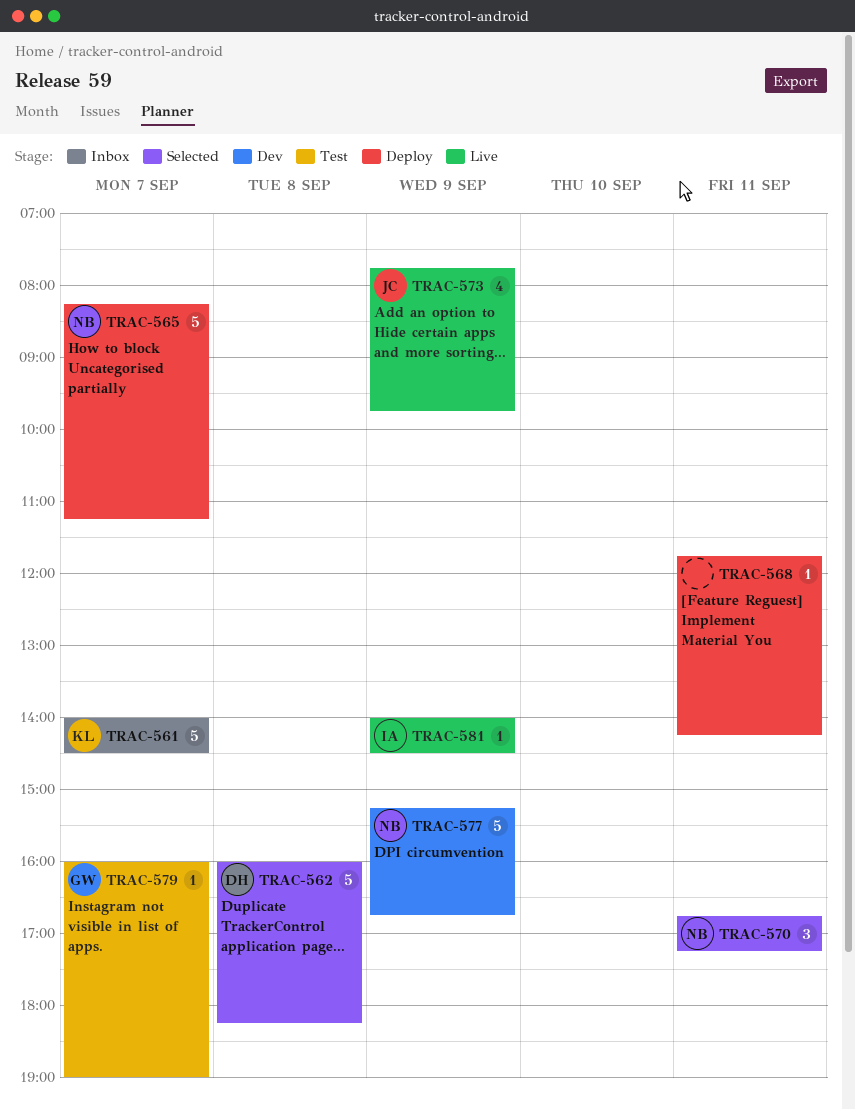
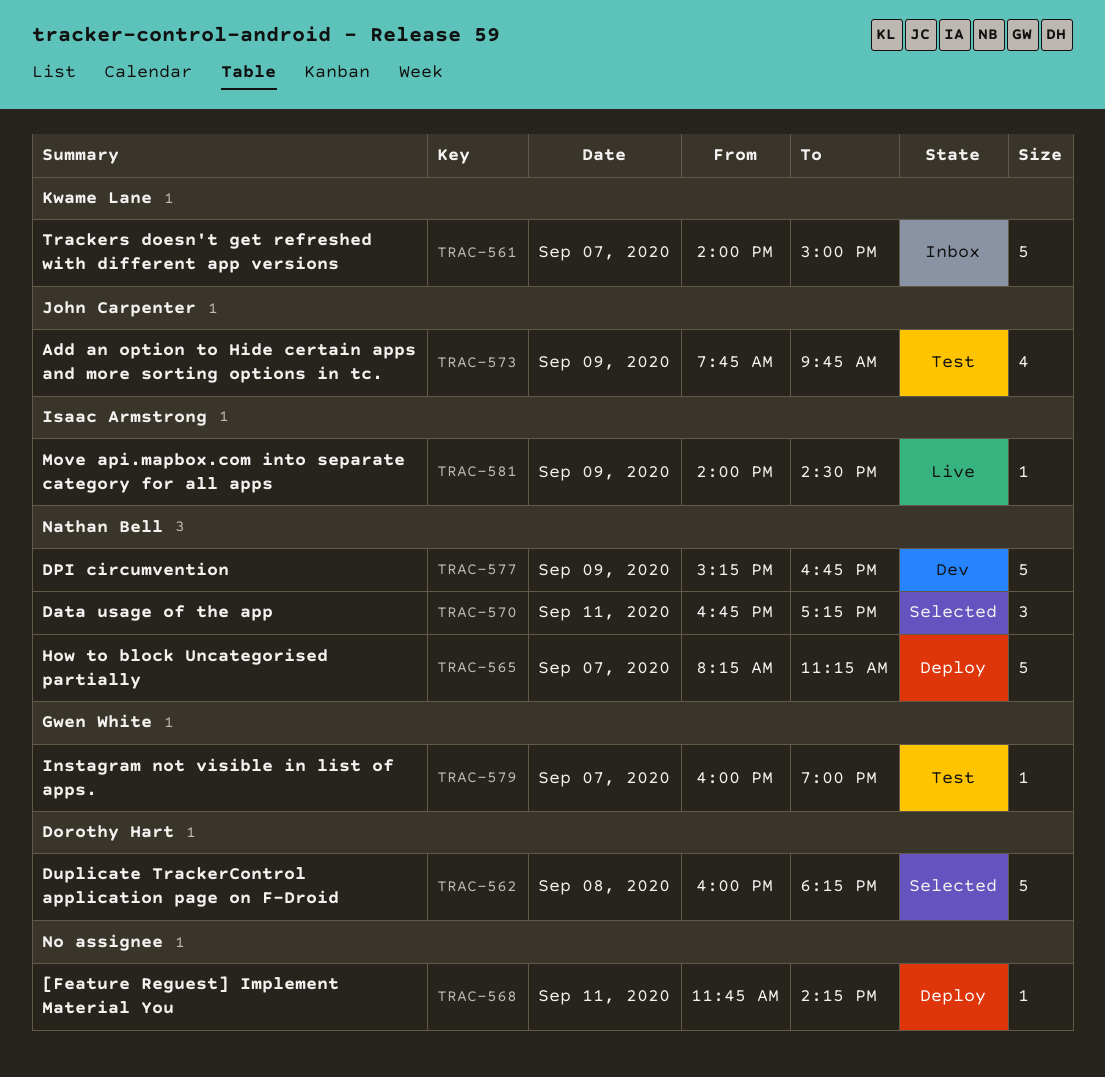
TRAC-561, ends: 14:30 -> 15:00
TRAC-573, status: Live -> Test

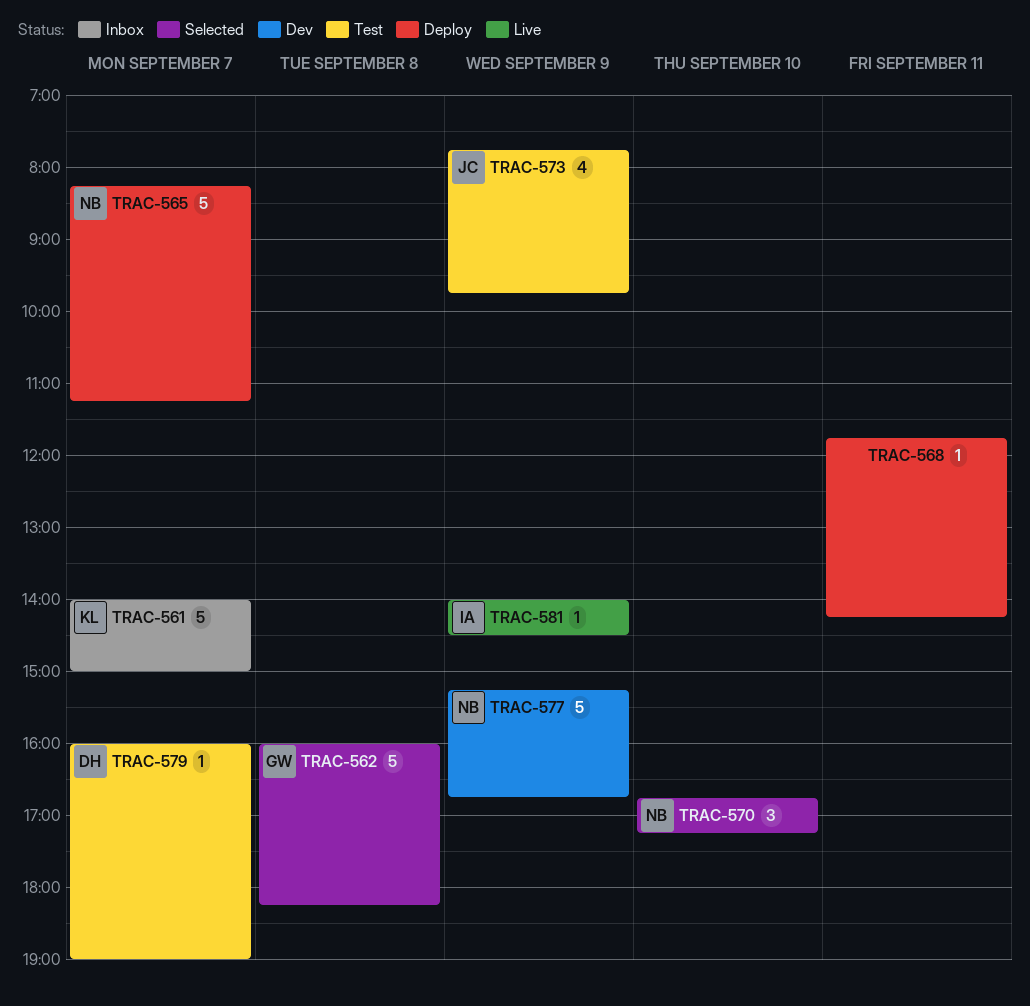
TRAC-562, owner: Dorothy Hart -> Gwen White
TRAC-570, day: Sep 11 -> Sep 10
TRAC-579, owner: Gwen White -> Dorothy Hart

